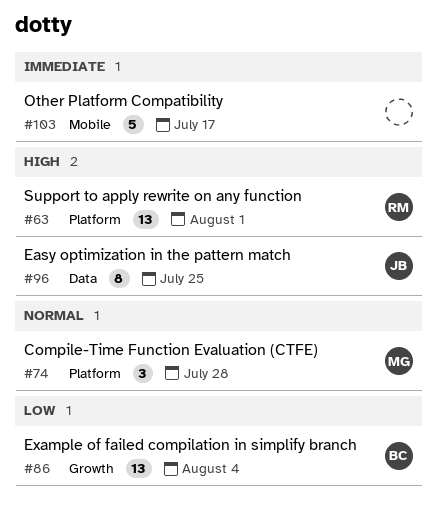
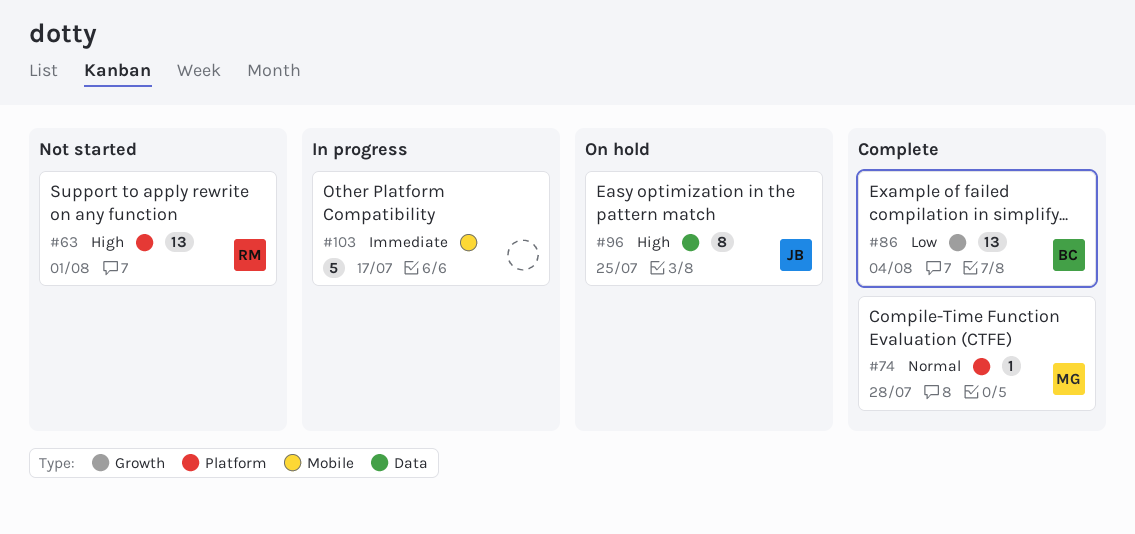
#74, estimate: 3 -> 1

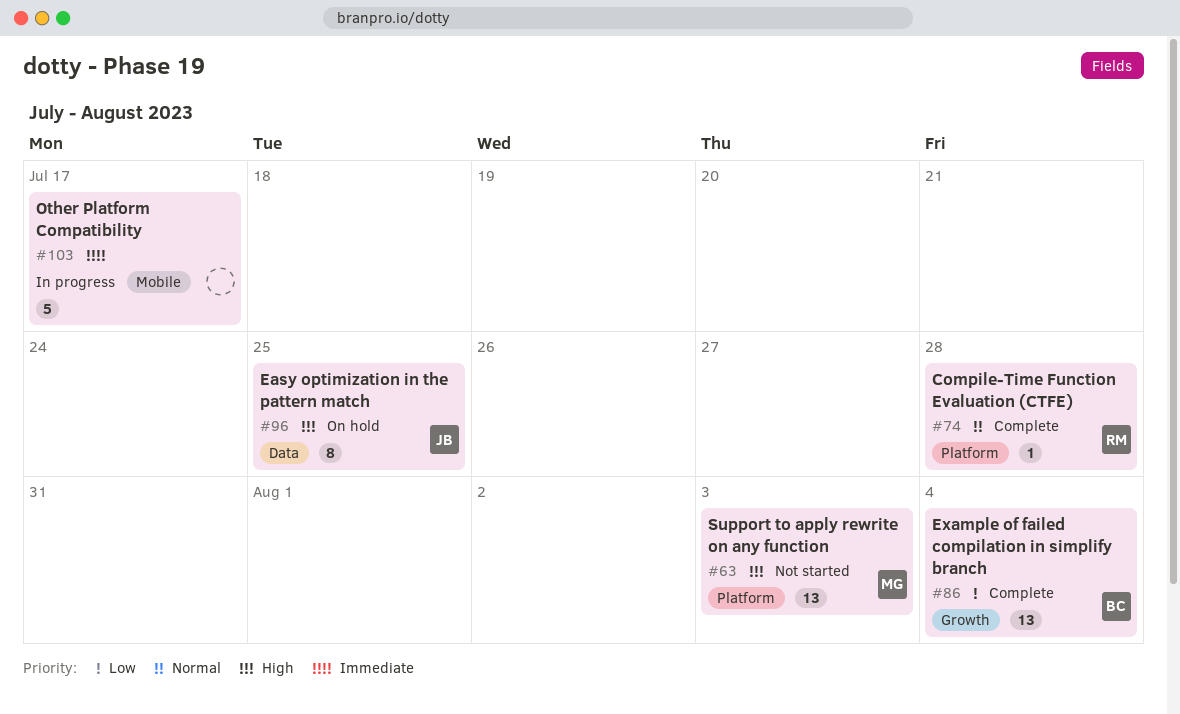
#63, owner: RM -> MG
#63, due: Aug 1 -> Aug 3
#74, owner: MG -> RM

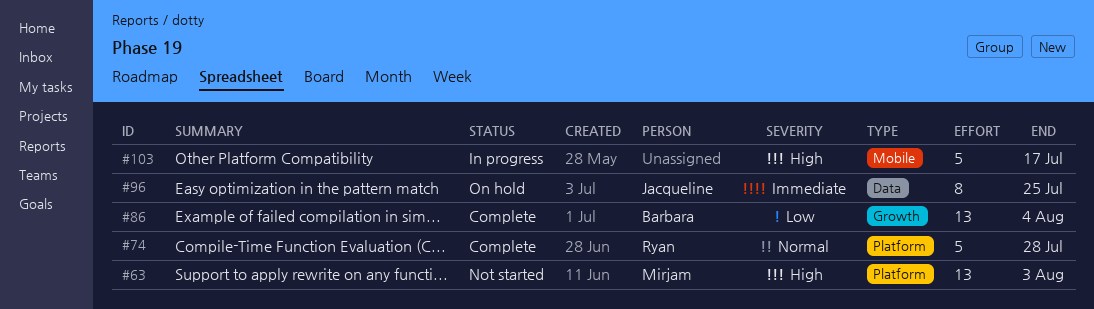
#74, estimate: 1 -> 5
#96, priority: High -> Immediate
#103, priority: Immediate -> High

